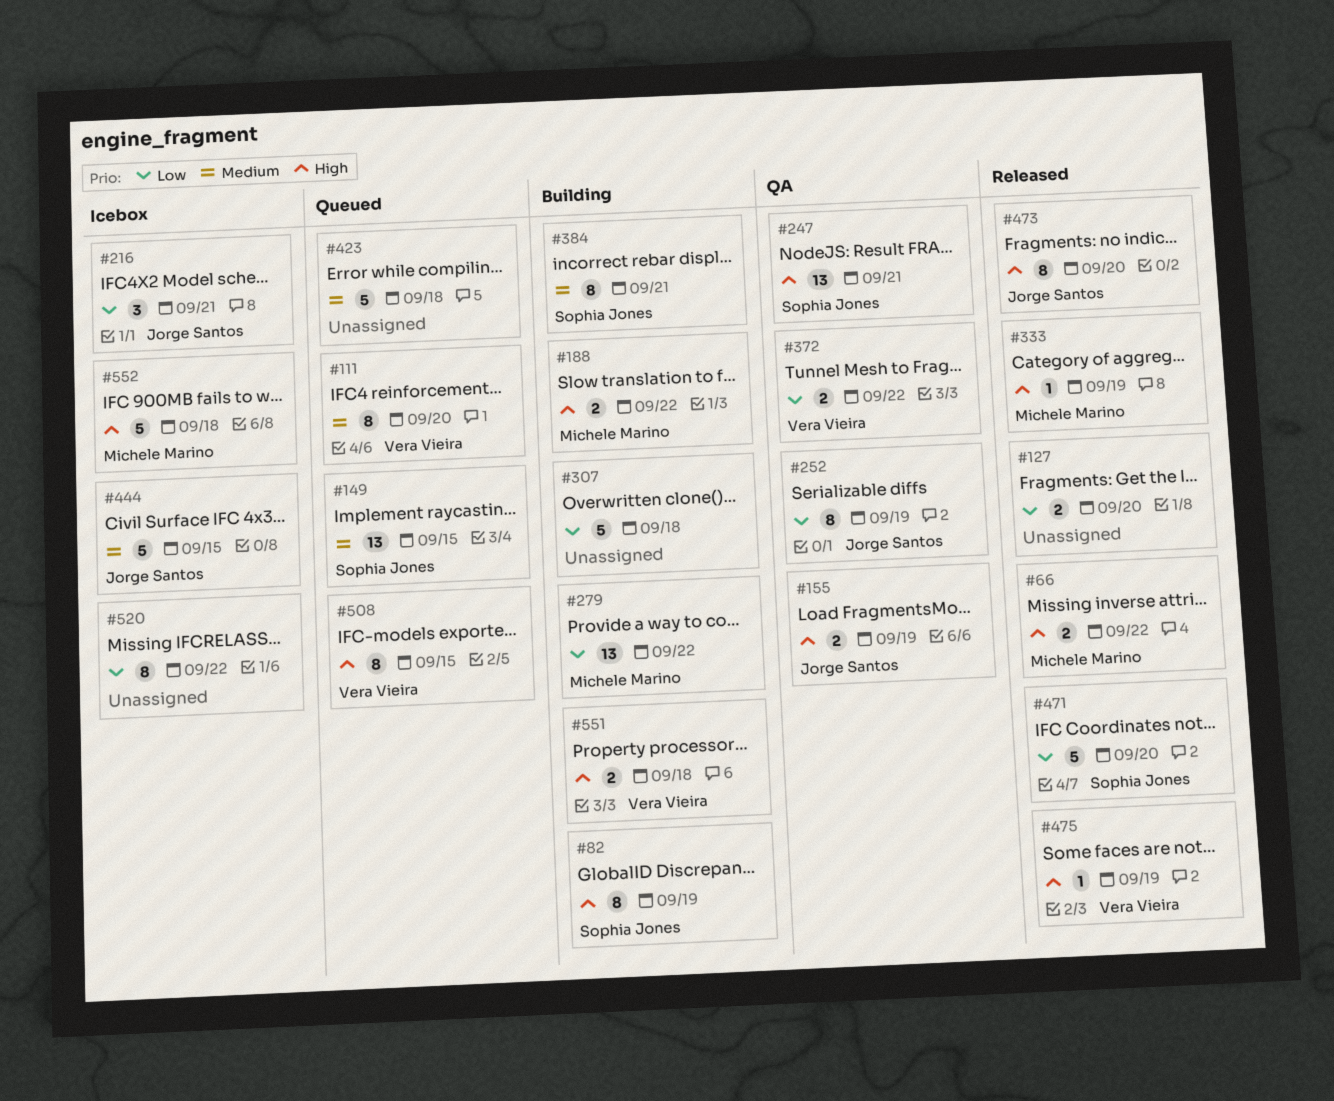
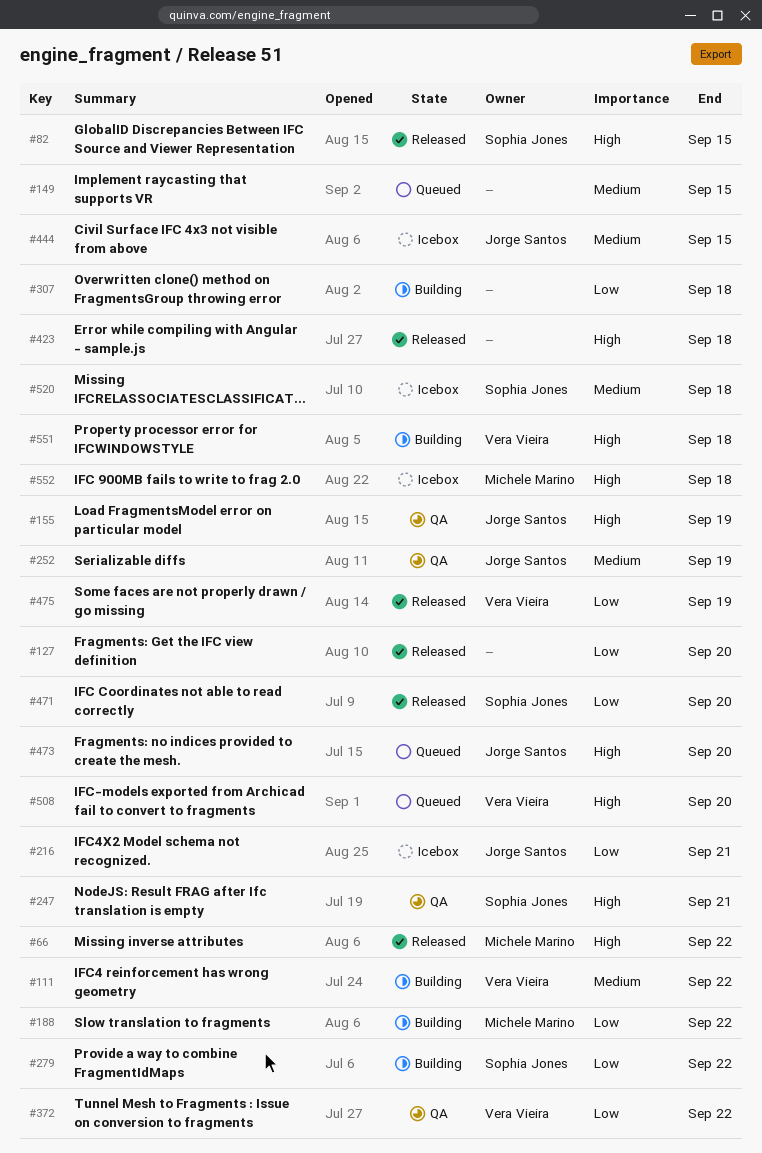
#82, status: Building -> Released
#82, due: Sep 19 -> Sep 15
#111, status: Queued -> Building
#111, due: Sep 20 -> Sep 22
#149, owner: Sophia Jones -> none
#188, priority: High -> Low
#252, priority: Low -> Medium
#279, owner: Michele Marino -> Sophia Jones
#333: present -> none
#384: present -> none
#423, status: Queued -> Released
#423, priority: Medium -> High
#473, status: Released -> Queued
#475, priority: High -> Low
#508, due: Sep 15 -> Sep 20
#520, owner: none -> Sophia Jones
#520, priority: Low -> Medium
#520, due: Sep 22 -> Sep 18

